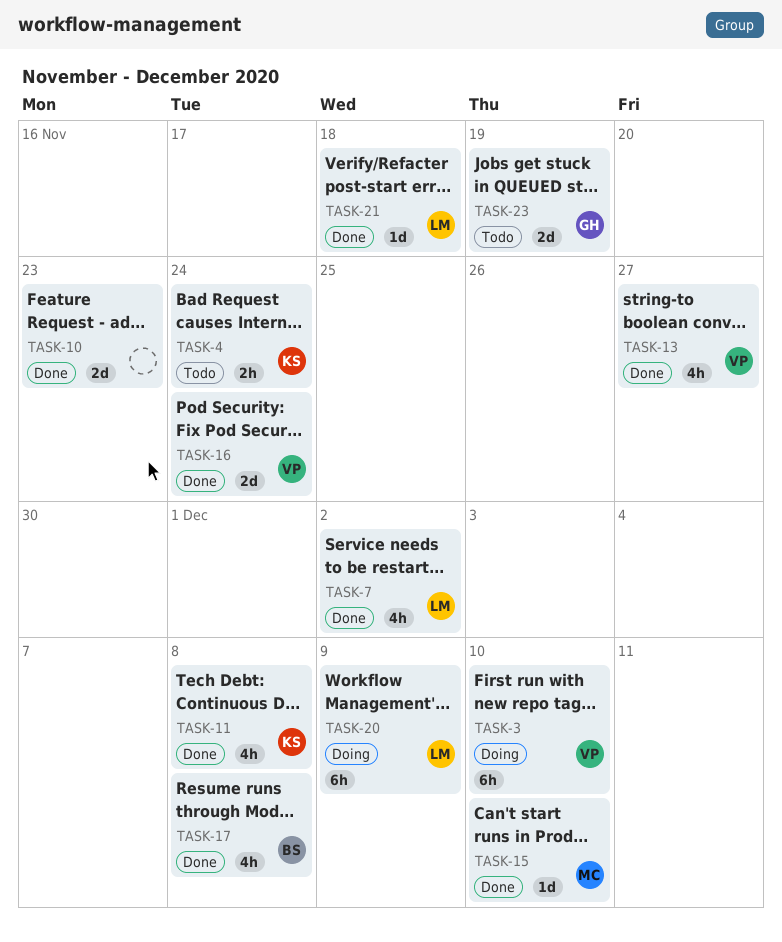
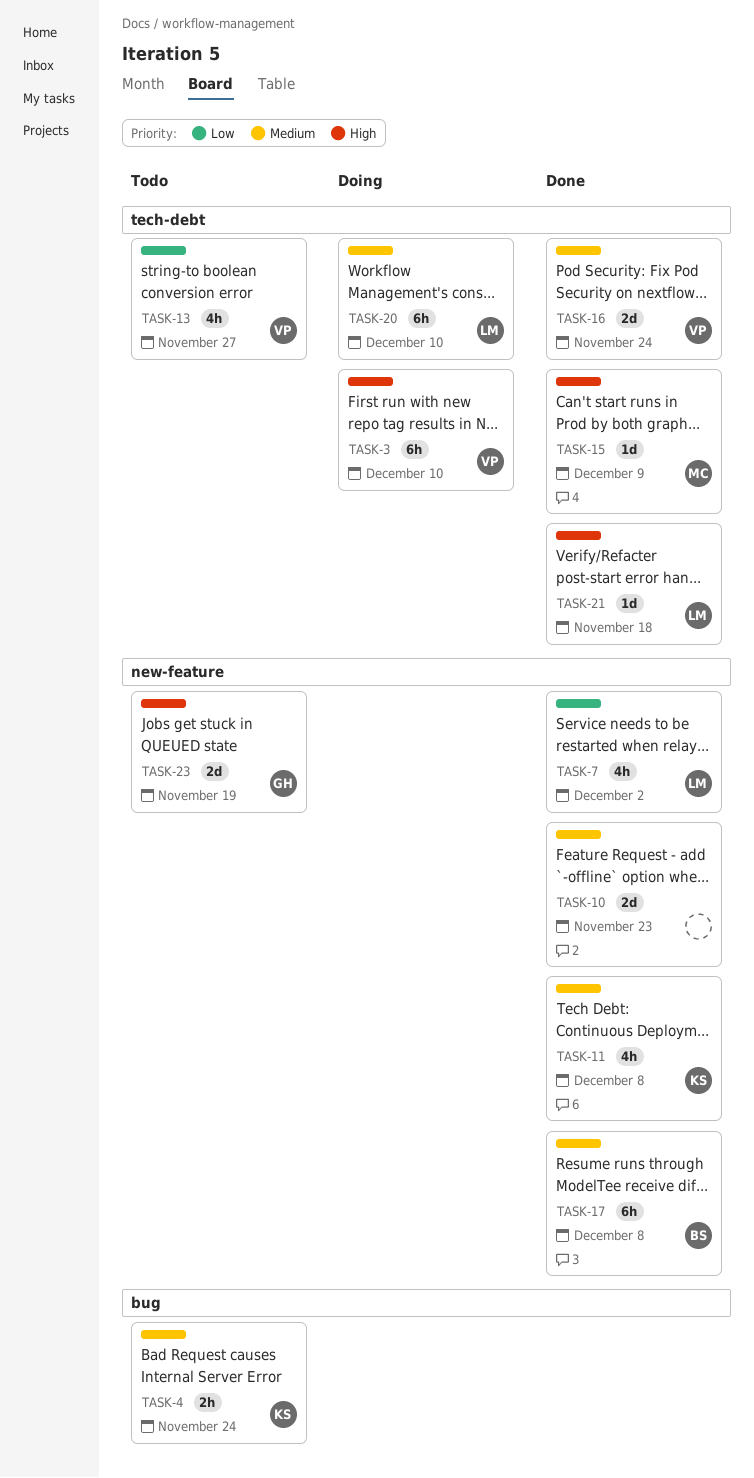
TASK-13, status: Done -> Todo
TASK-15, due: Dec 10 -> Dec 9
TASK-17, estimate: 4h -> 6h
TASK-20, due: Dec 9 -> Dec 10

